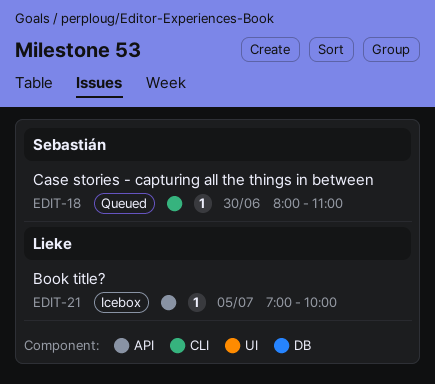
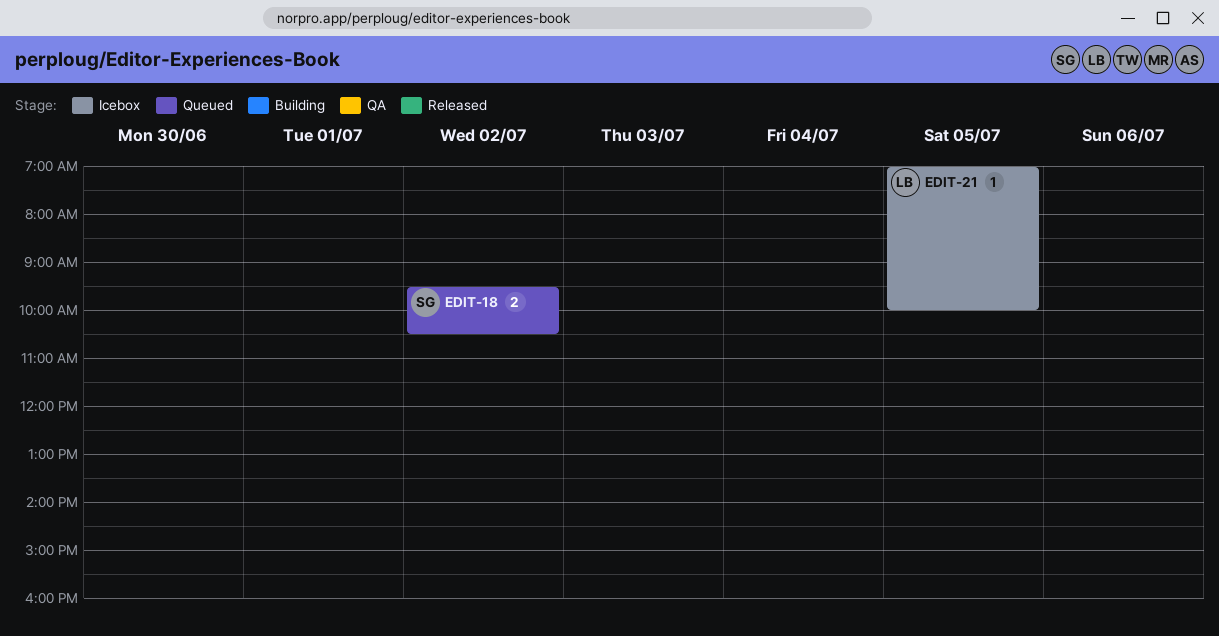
EDIT-18, estimate: 1 -> 2
EDIT-18, day: Jun 30 -> Jul 2
EDIT-18, begins: 08:00 -> 09:30
EDIT-18, ends: 11:00 -> 10:30

